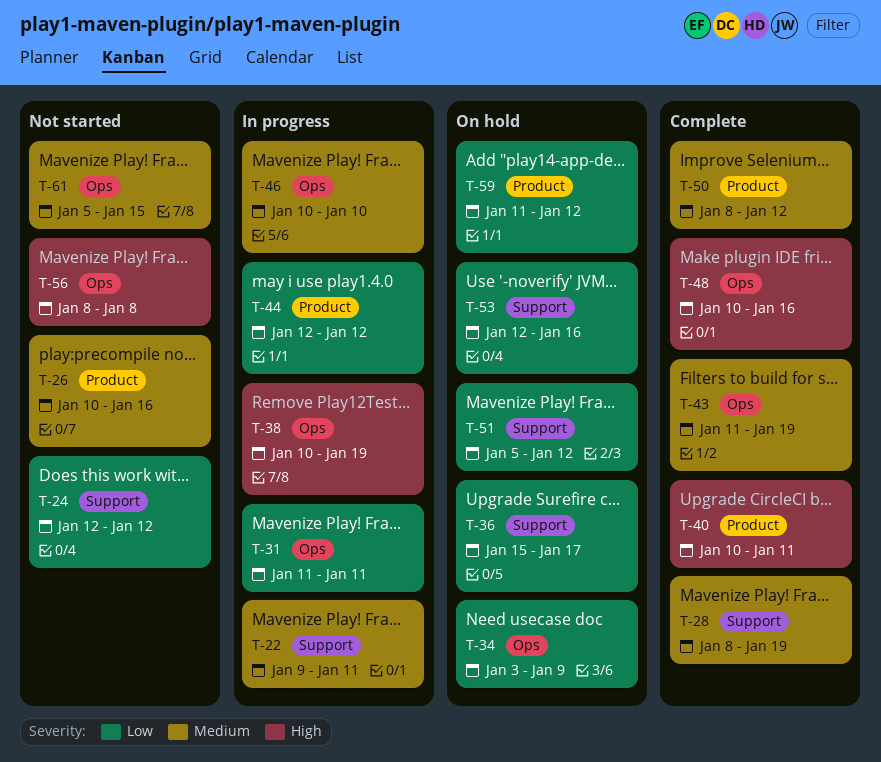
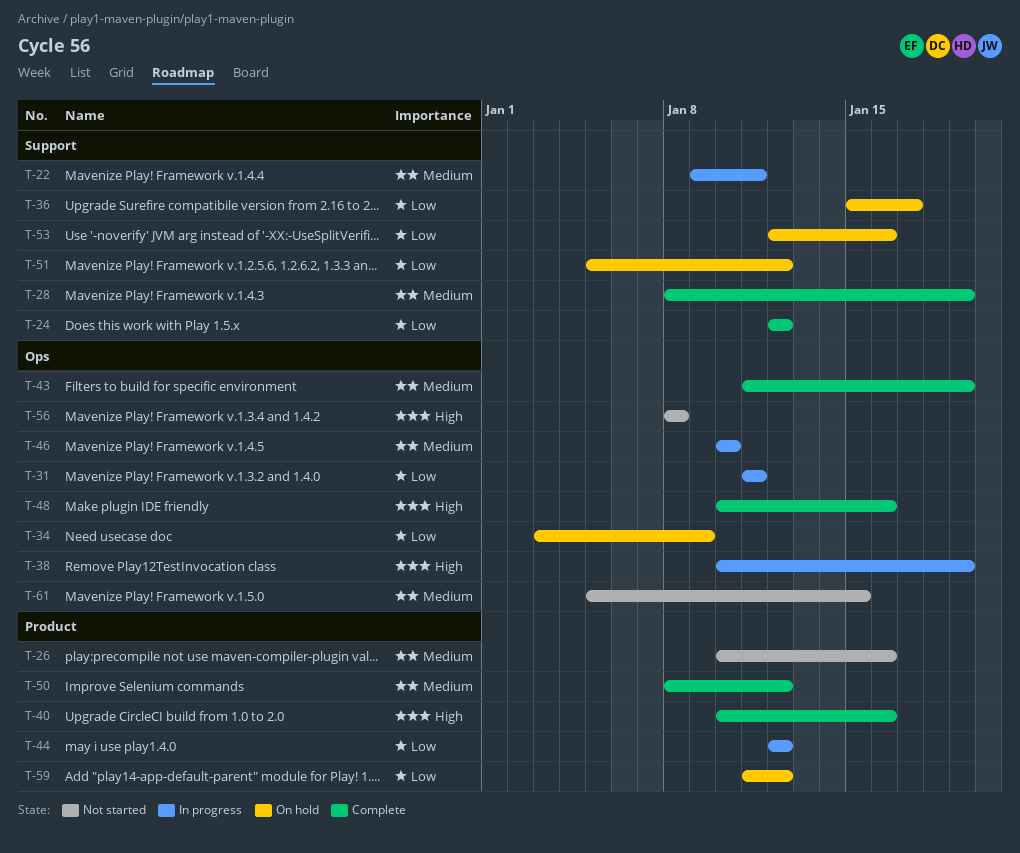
T-24, status: Not started -> Complete
T-40, due: Jan 11 -> Jan 16

